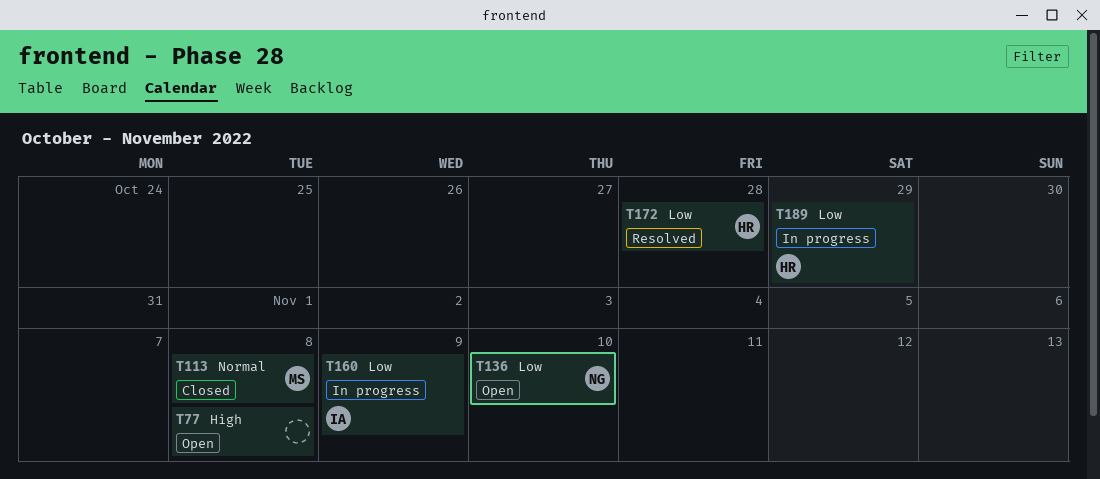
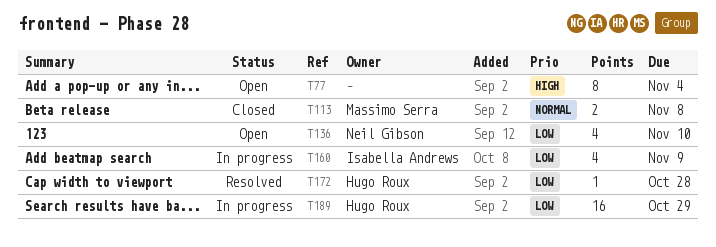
T77, due: Nov 8 -> Nov 4

